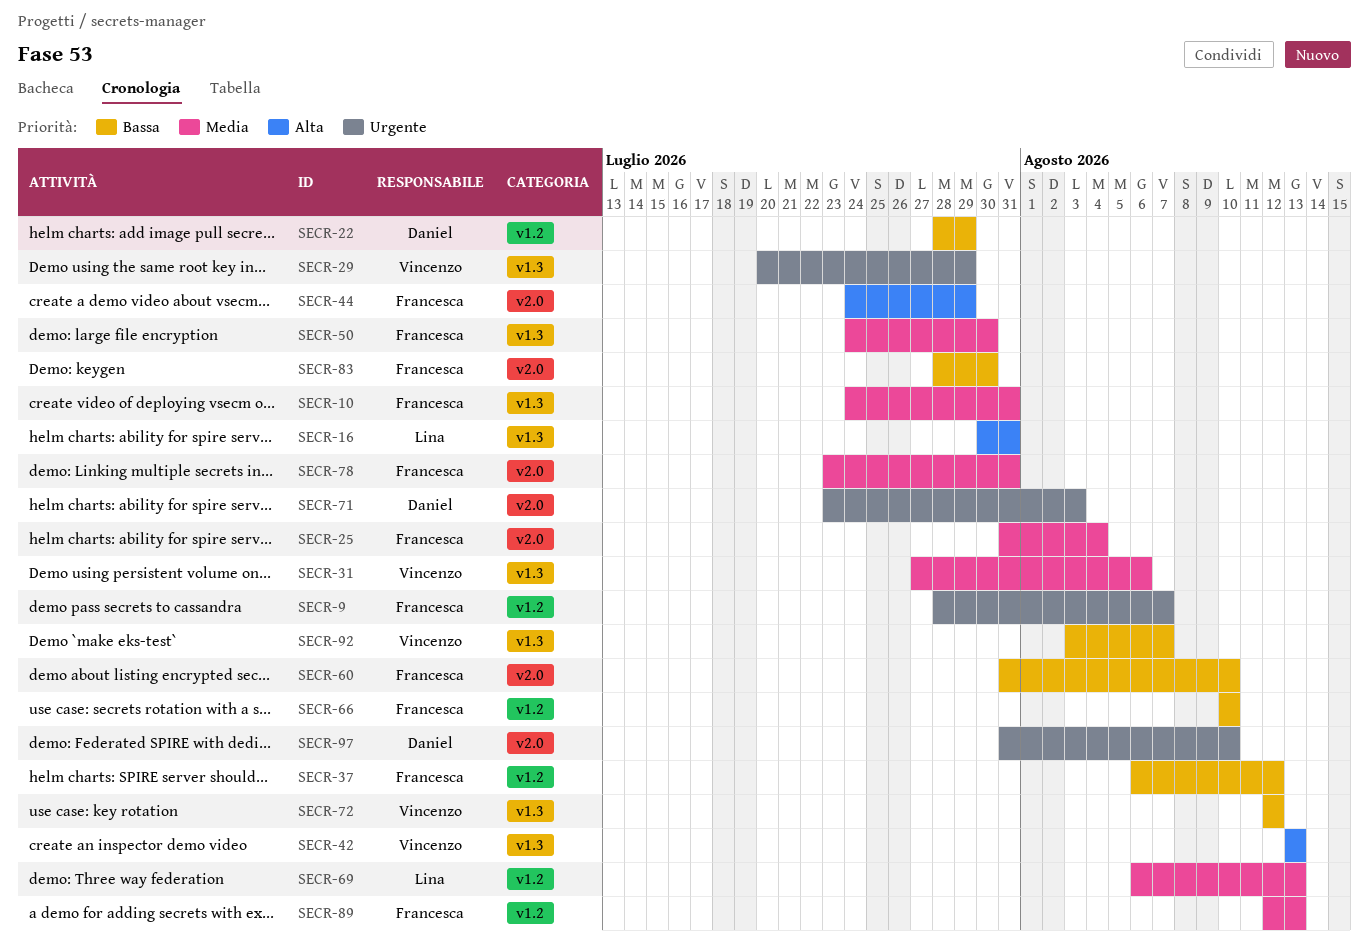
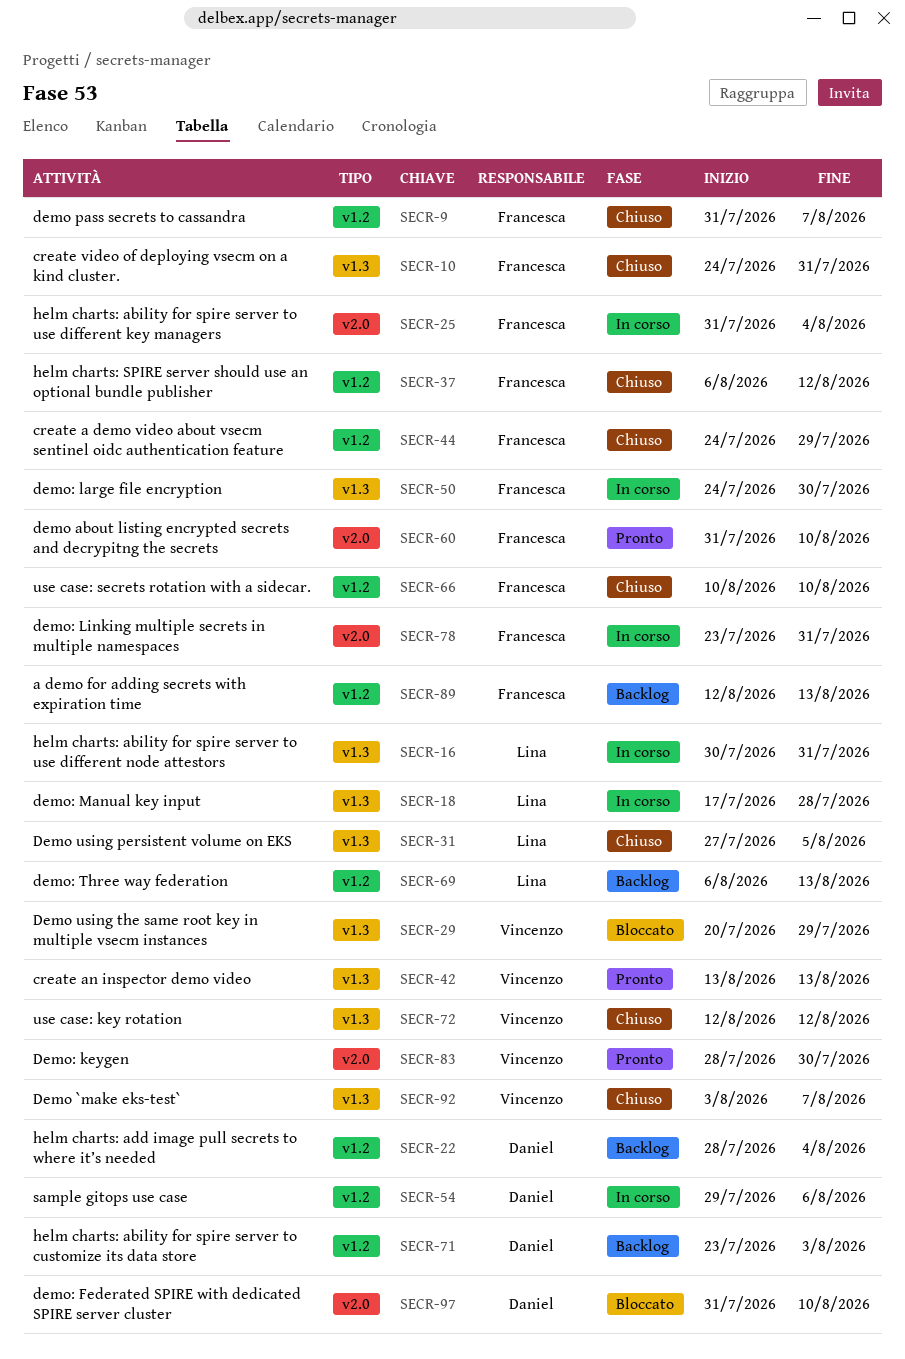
SECR-9, start: Jul 28 -> Jul 31
SECR-18: none -> present
SECR-22, due: Jul 29 -> Aug 4
SECR-31, owner: Vincenzo -> Lina
SECR-31, due: Aug 6 -> Aug 5
SECR-44, label: v2.0 -> v1.2
SECR-54: none -> present
SECR-71, label: v2.0 -> v1.2
SECR-83, owner: Francesca -> Vincenzo

